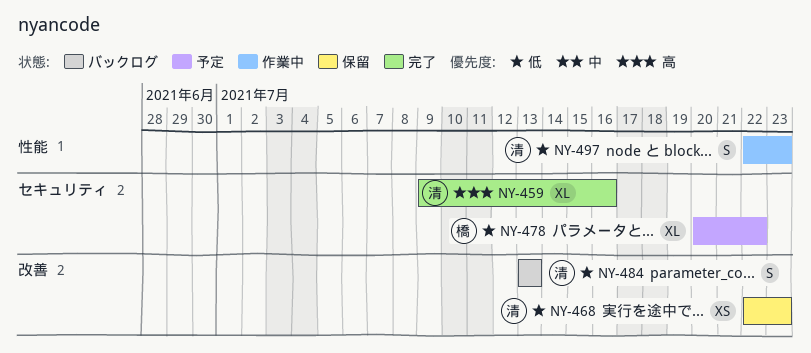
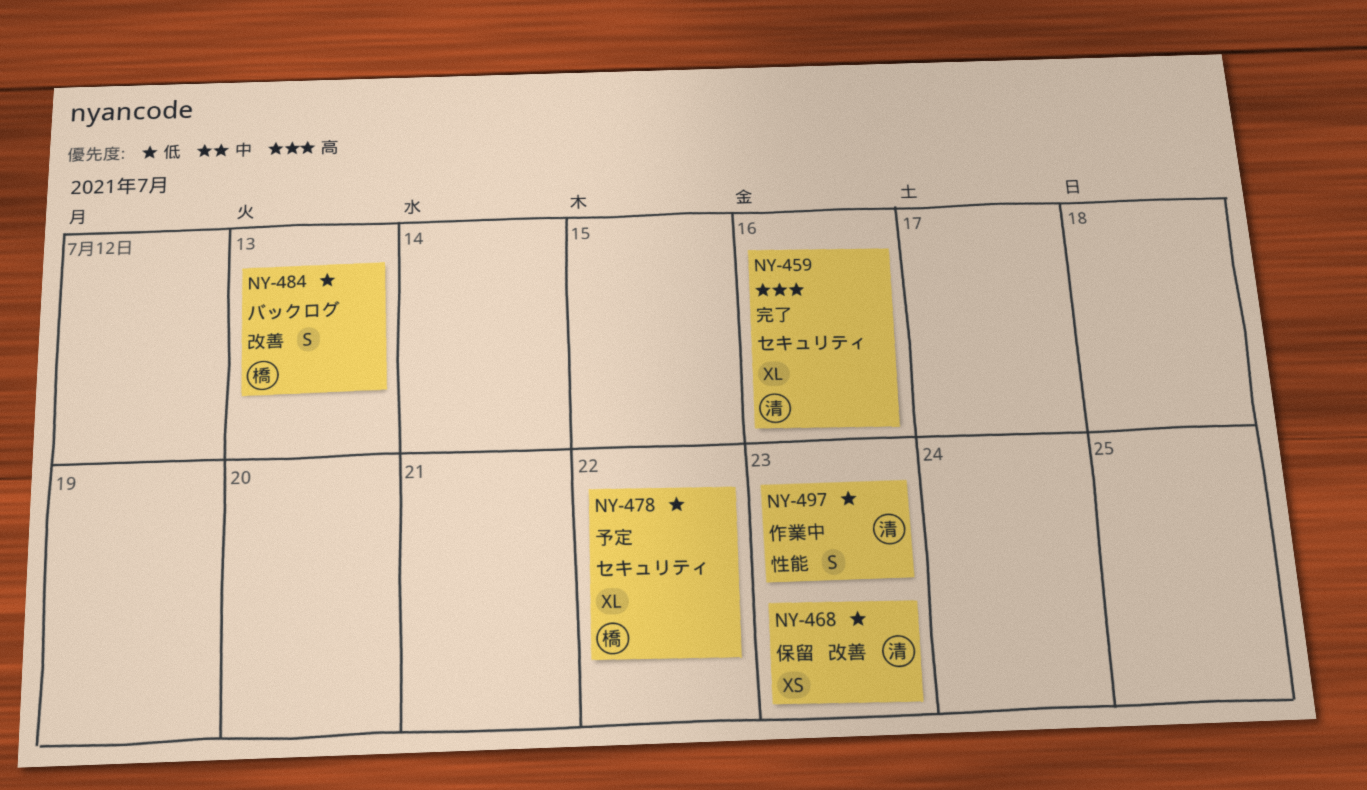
NY-484, owner: 清 -> 橋

